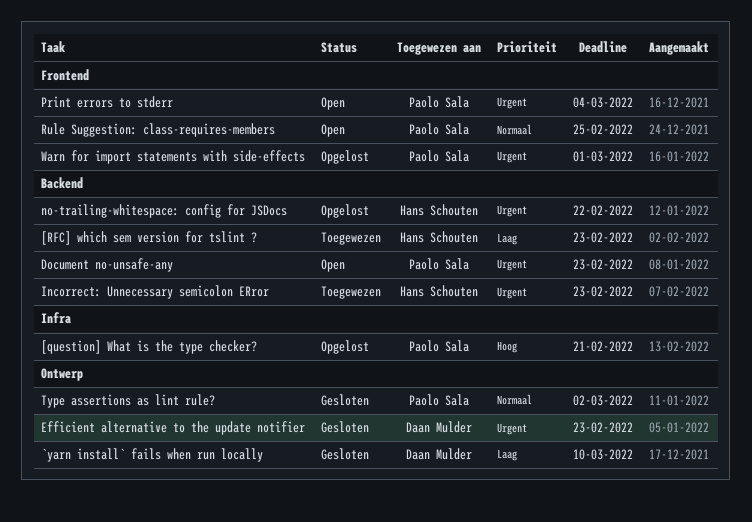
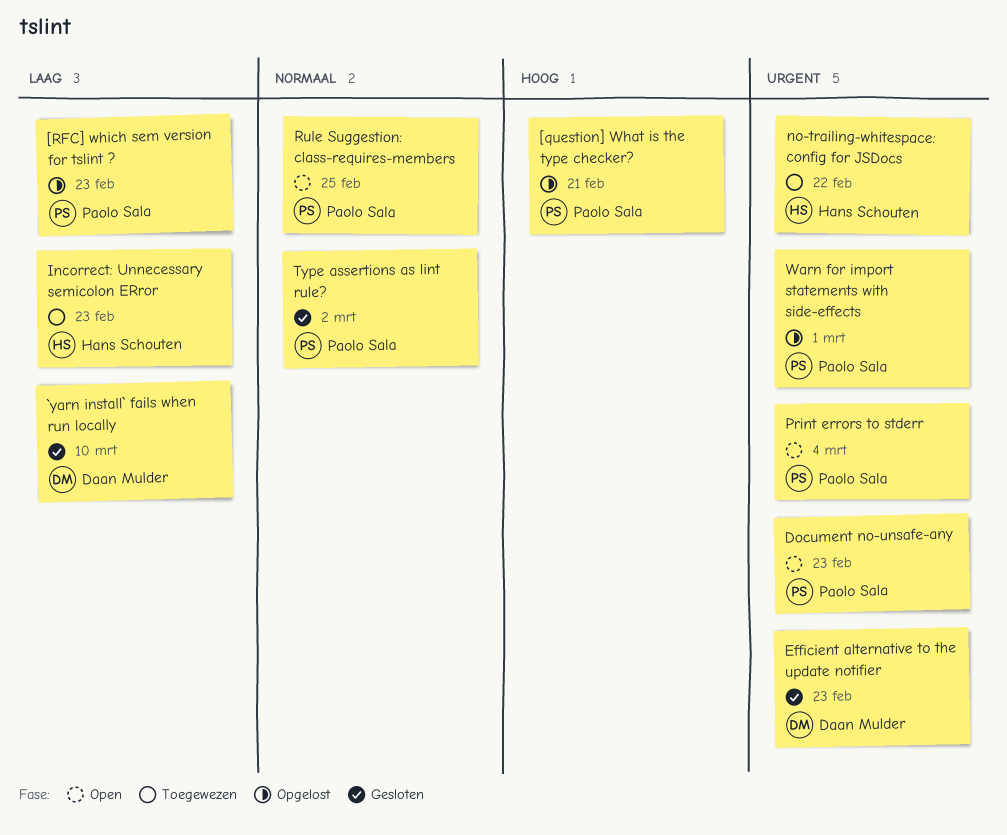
[RFC] which sem version for tslint ?, status: Toegewezen -> Opgelost
[RFC] which sem version for tslint ?, owner: Hans Schouten -> Paolo Sala
Incorrect: Unnecessary semicolon ERror, priority: Urgent -> Laag
no-trailing-whitespace: config for JSDocs, status: Opgelost -> Toegewezen

